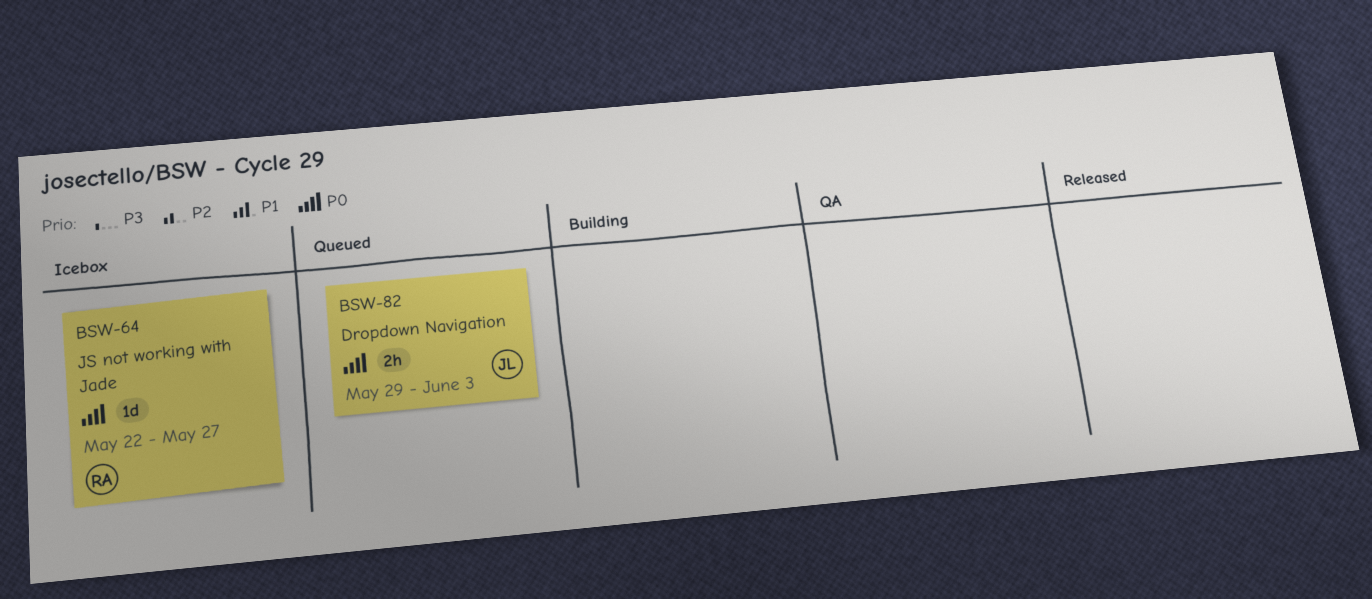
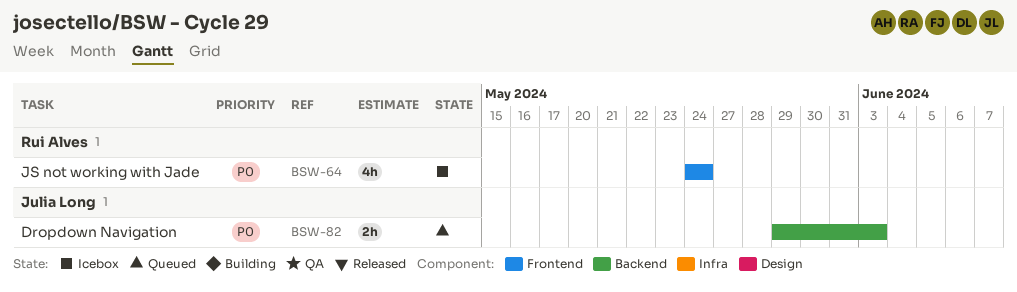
BSW-64, estimate: 1d -> 4h
BSW-64, start: May 22 -> May 24
BSW-64, due: May 27 -> May 24

